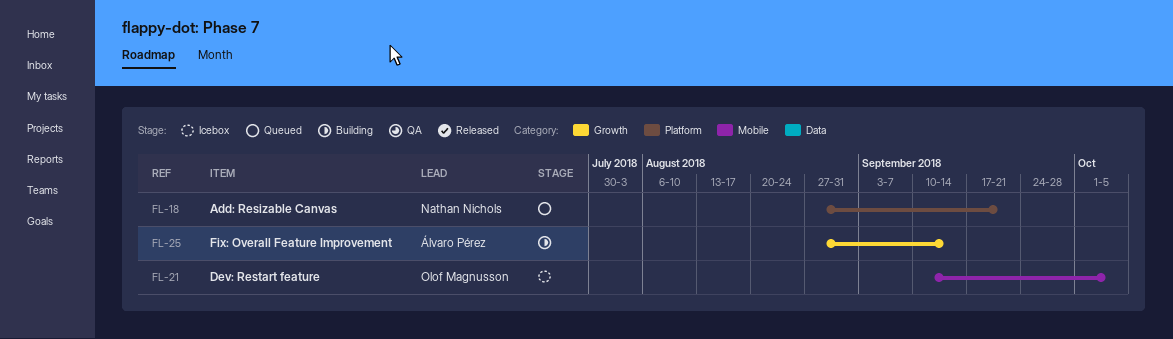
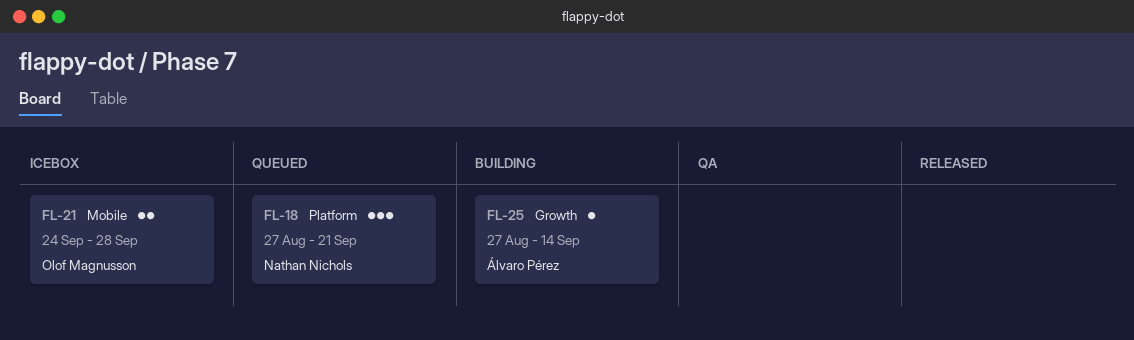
FL-21, start: Sep 10 -> Sep 24
FL-21, due: Oct 5 -> Sep 28

